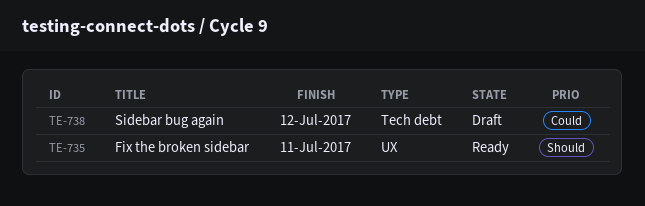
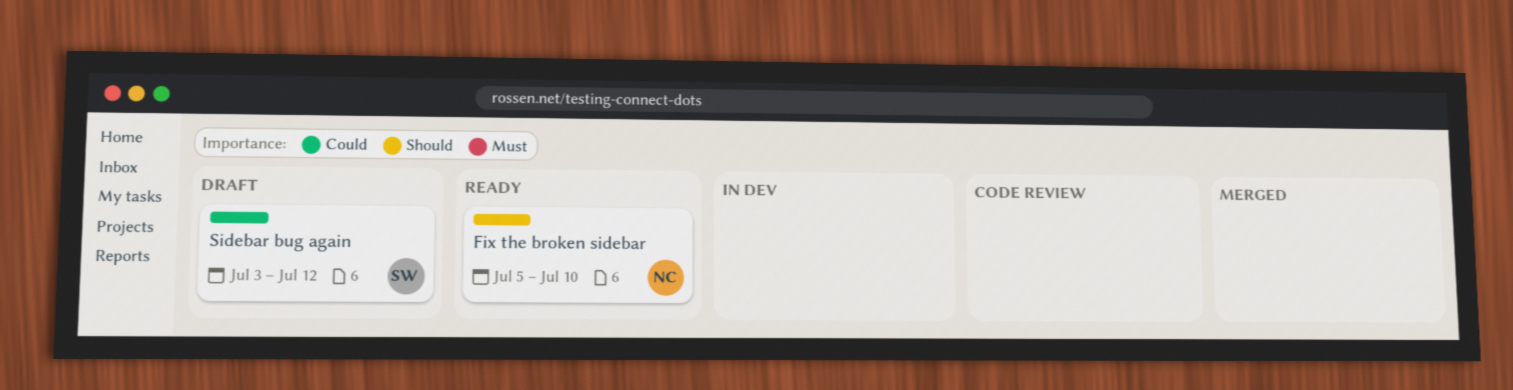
Fix the broken sidebar, due: Jul 11 -> Jul 10

